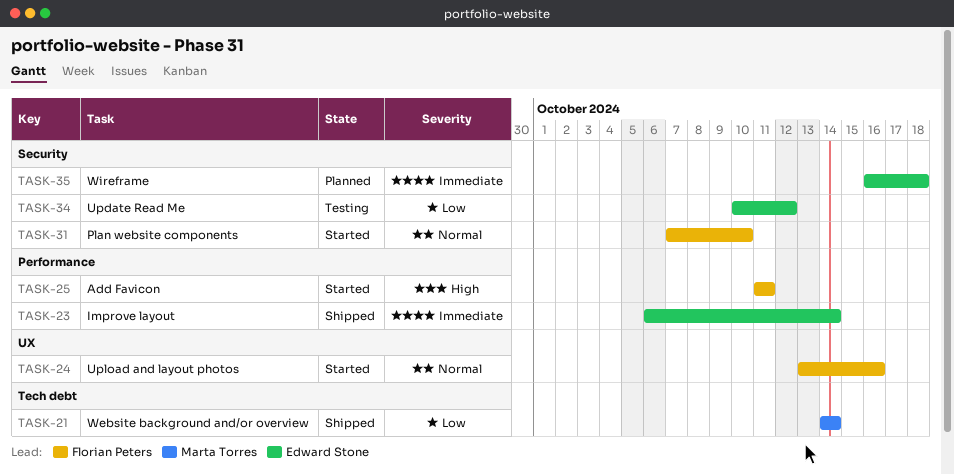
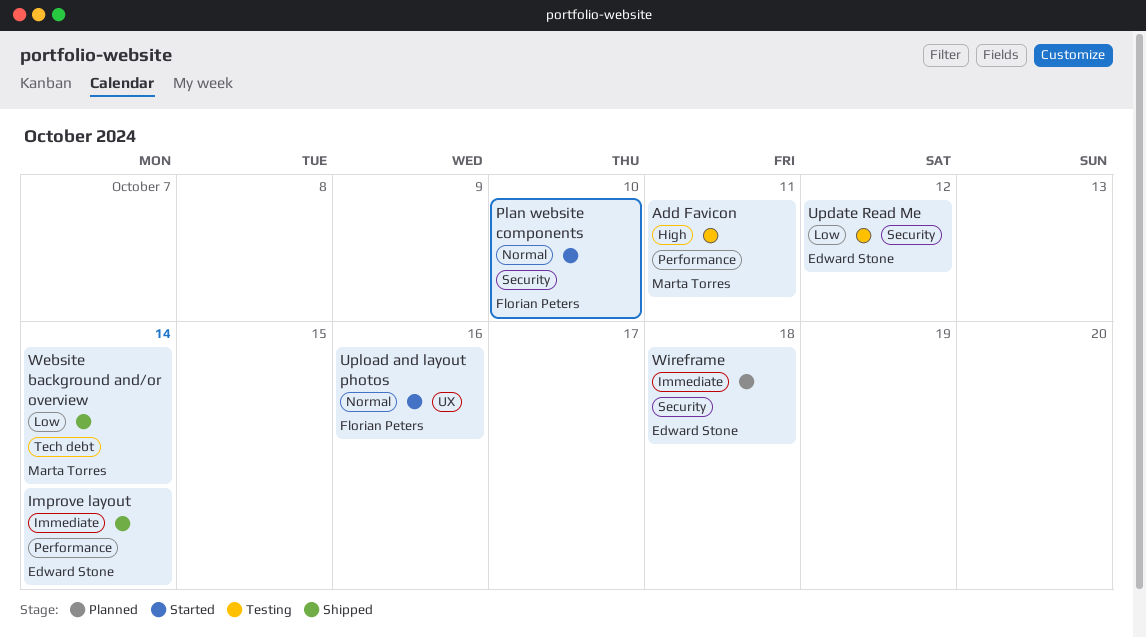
Add Favicon, status: Started -> Testing
Add Favicon, owner: Florian Peters -> Marta Torres

